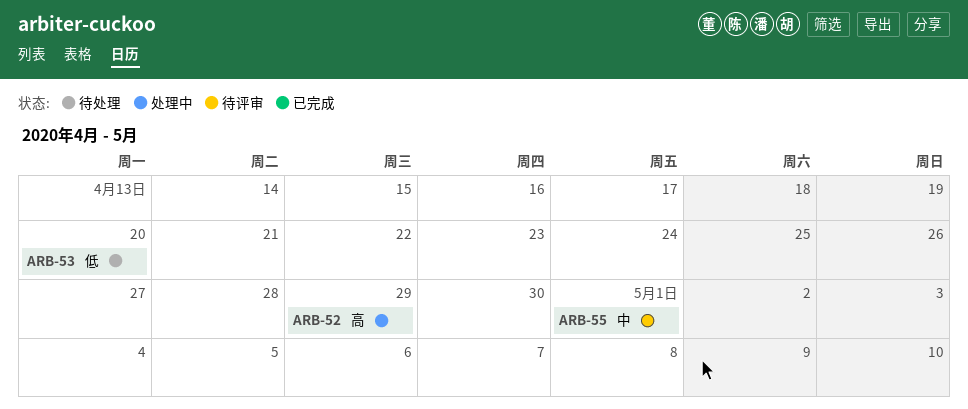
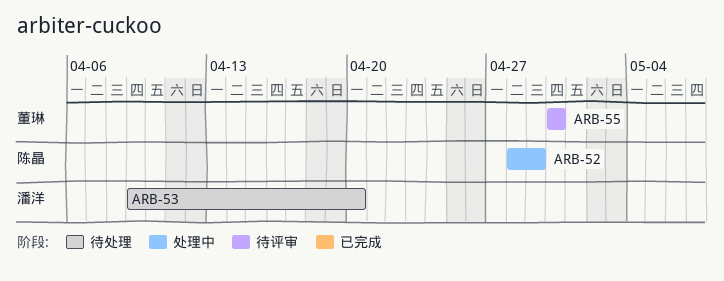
ARB-55, due: May 1 -> Apr 30

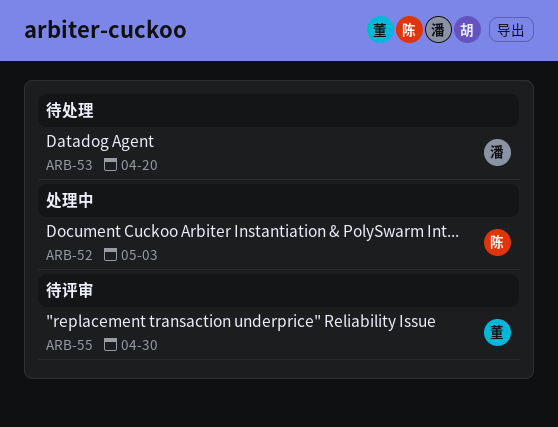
ARB-52, due: Apr 29 -> May 3

